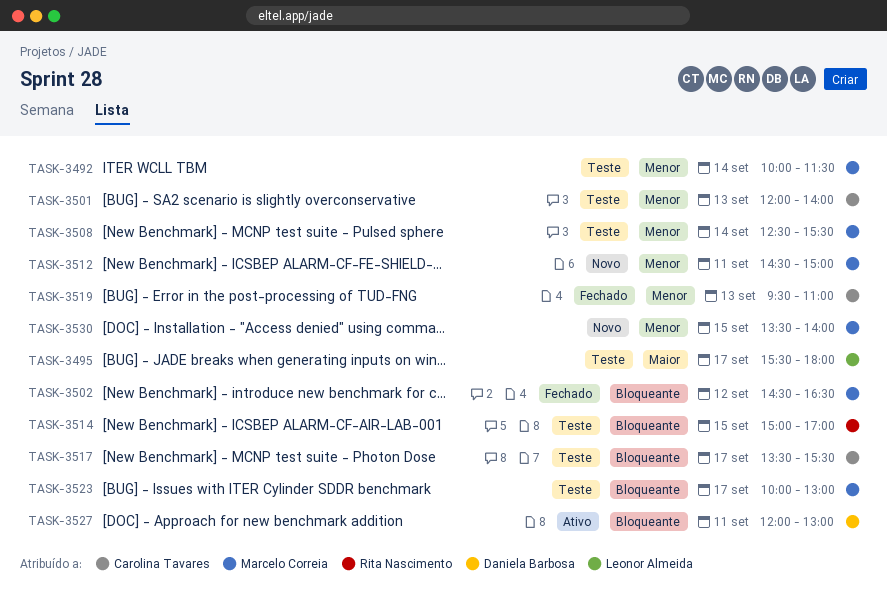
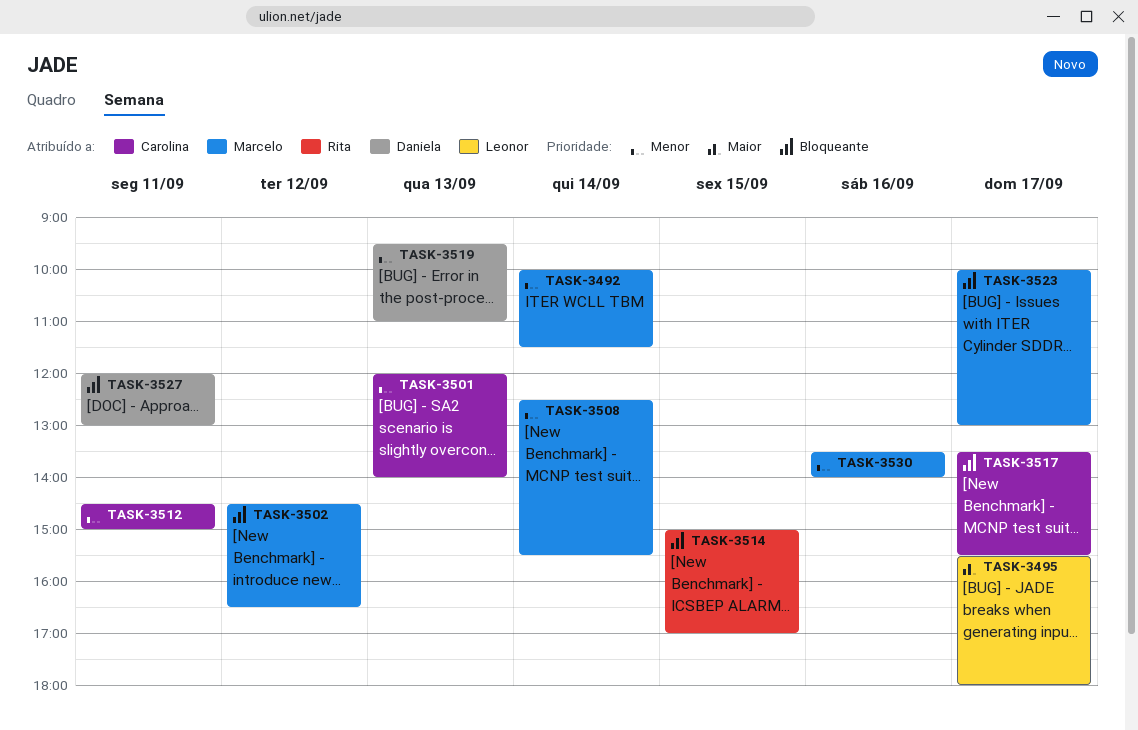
TASK-3512, owner: Marcelo Correia -> Carolina Tavares
TASK-3519, owner: Carolina Tavares -> Daniela Barbosa
TASK-3530, day: Sep 15 -> Sep 16

